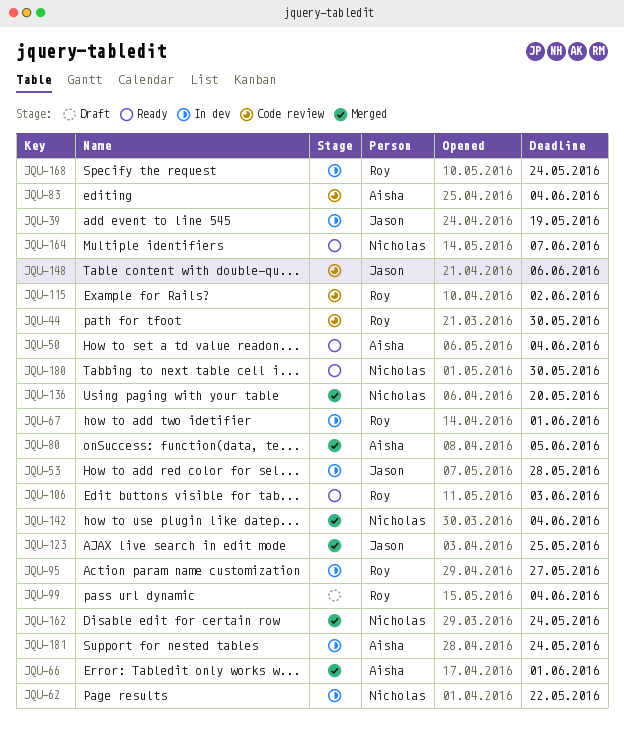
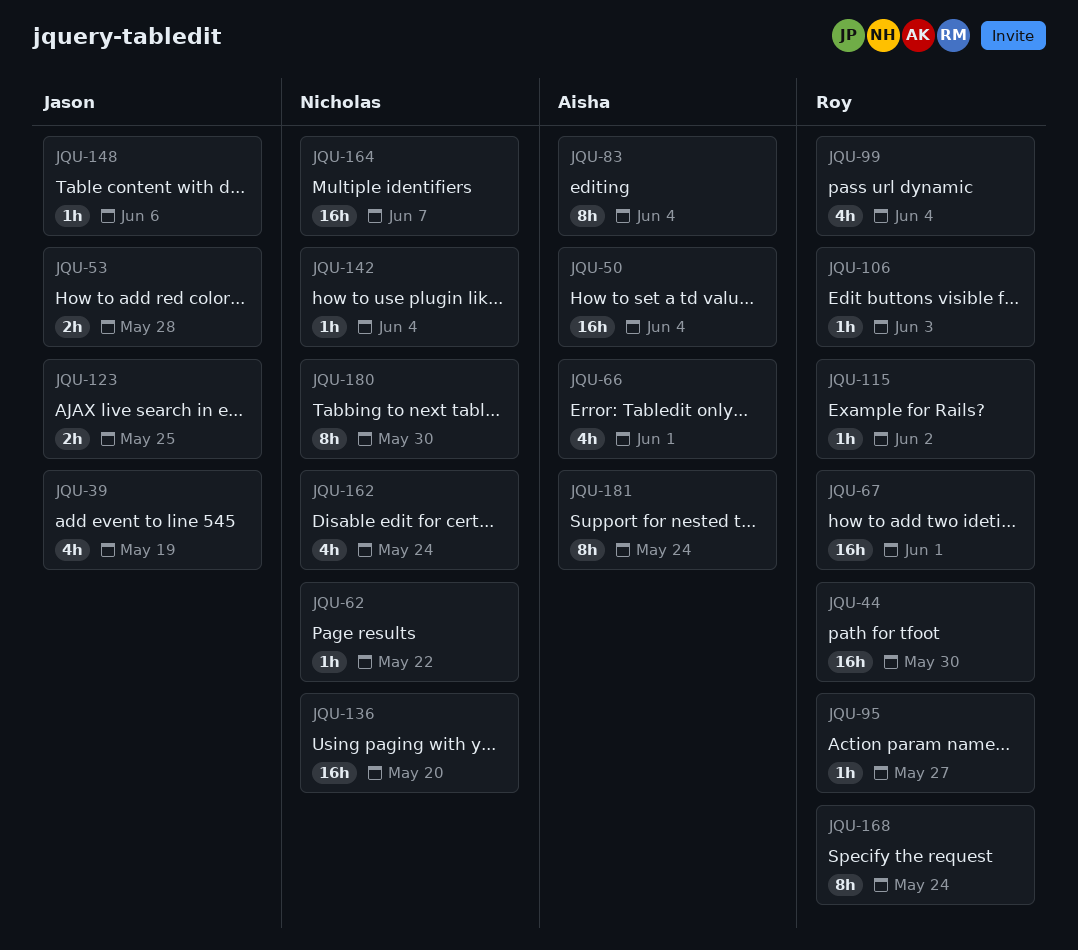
JQU-80: present -> none

